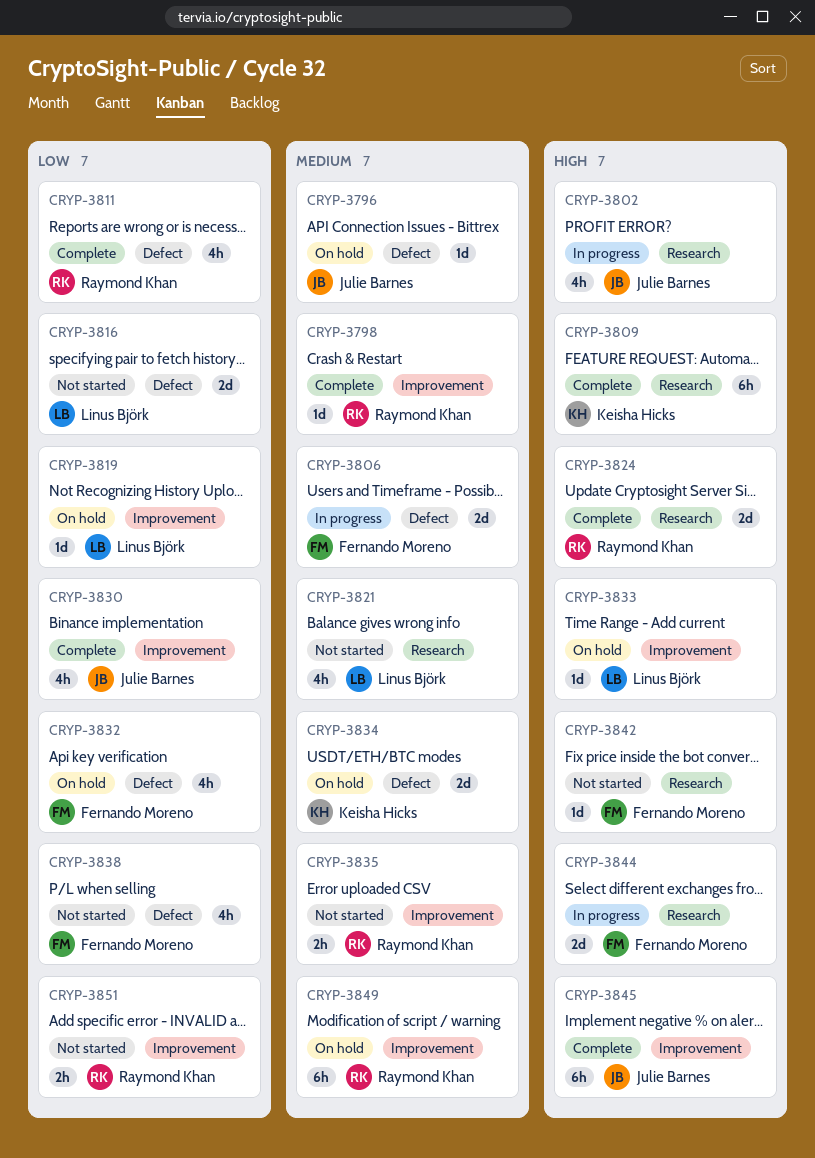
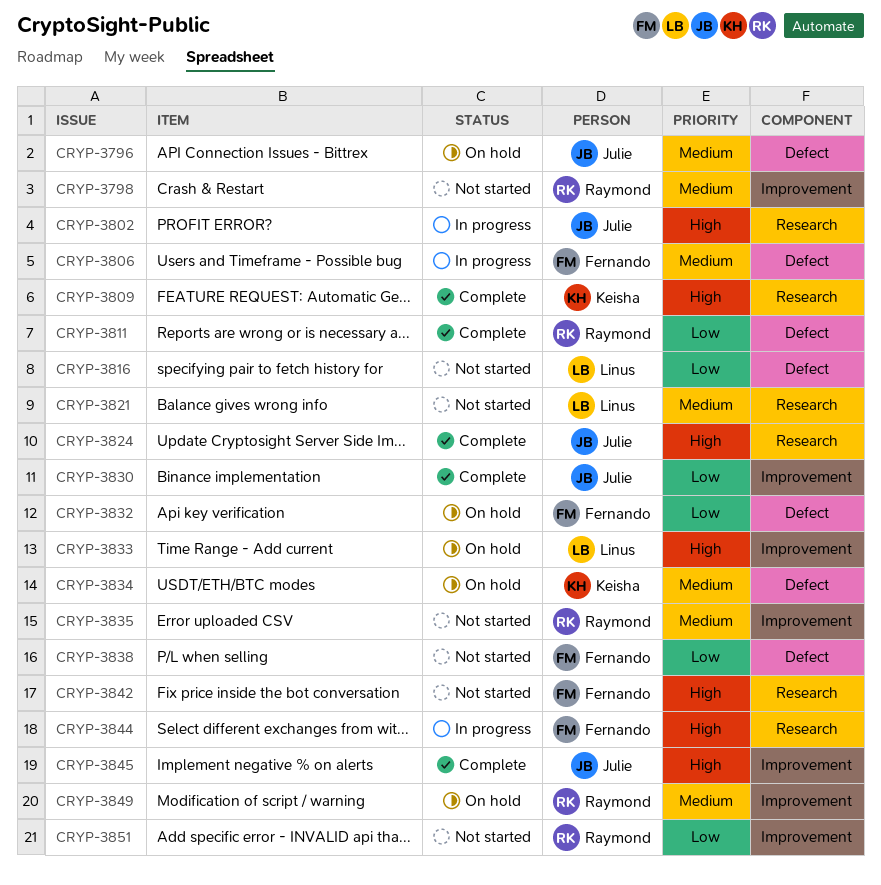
CRYP-3798, status: Complete -> Not started
CRYP-3819: present -> none
CRYP-3824, owner: Raymond Khan -> Julie Barnes

